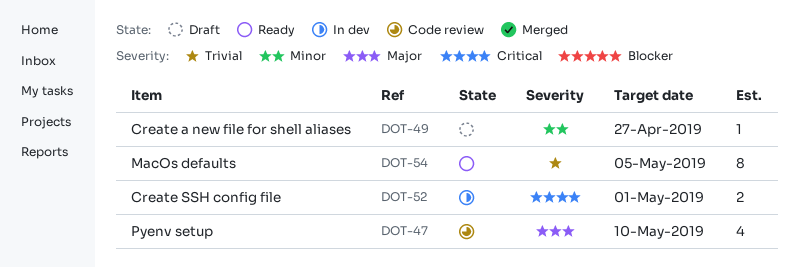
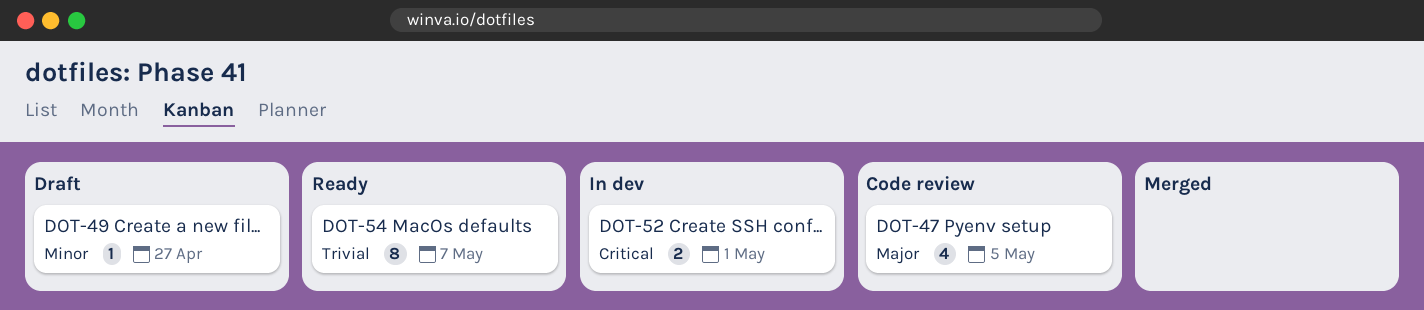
DOT-47, due: May 10 -> May 5
DOT-54, due: May 5 -> May 7

